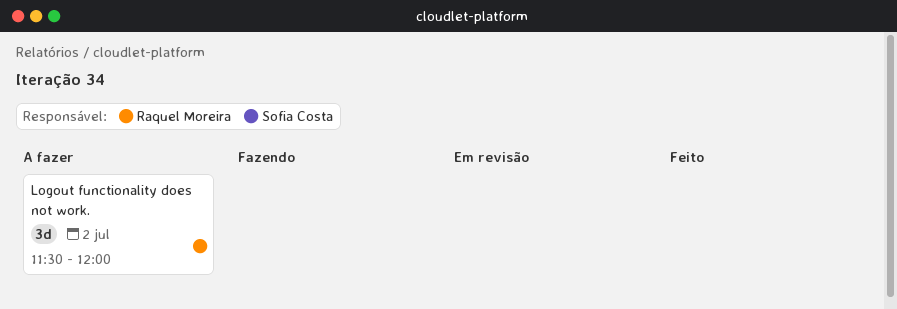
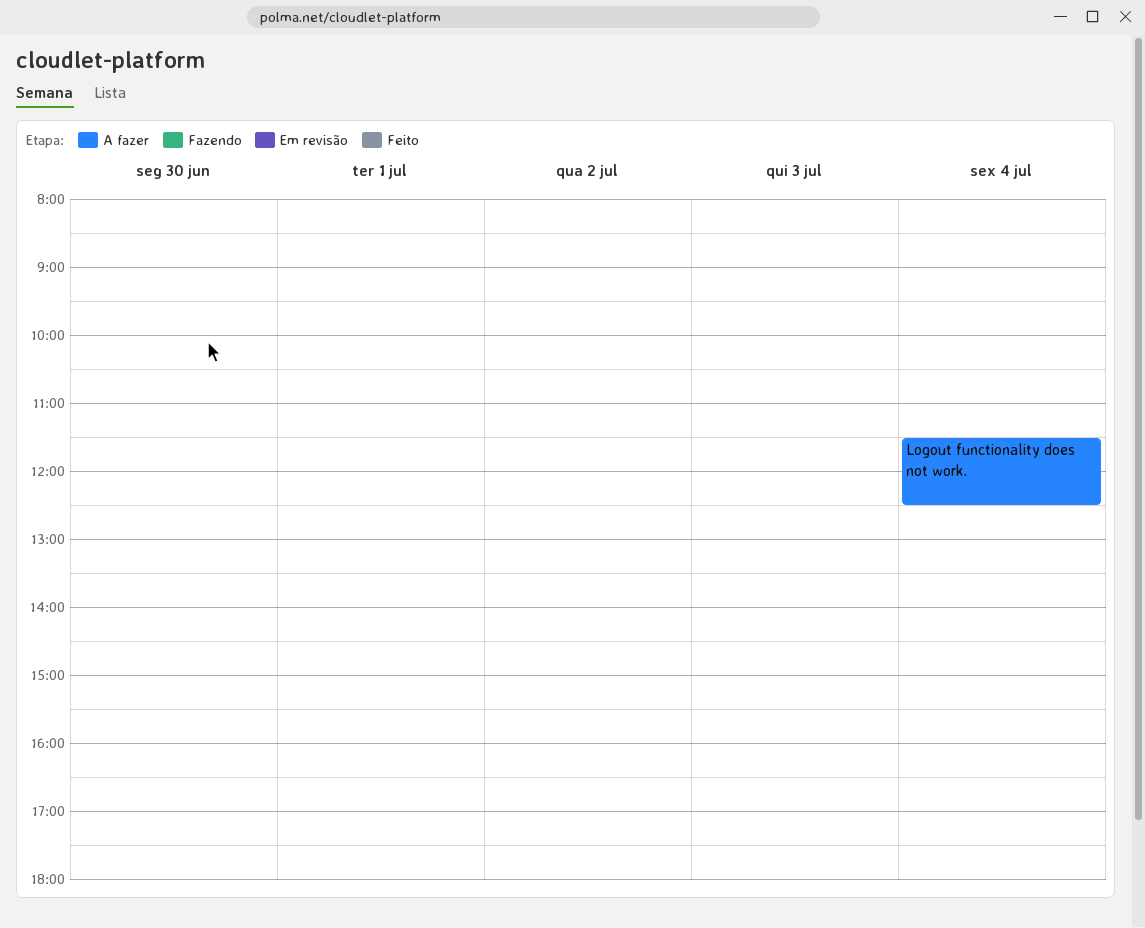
Logout functionality does not work., day: Jul 2 -> Jul 4
Logout functionality does not work., ends: 12:00 -> 12:30

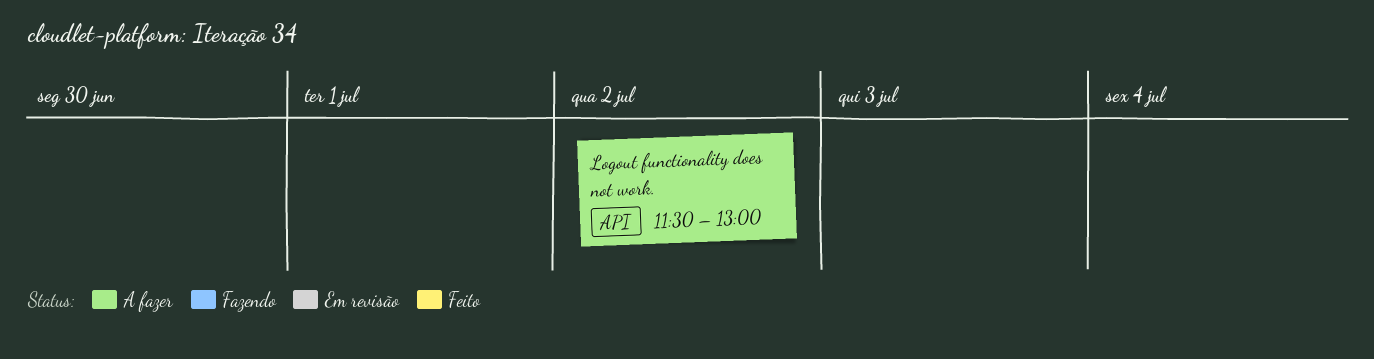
Logout functionality does not work., day: Jul 4 -> Jul 2
Logout functionality does not work., ends: 12:30 -> 13:00

